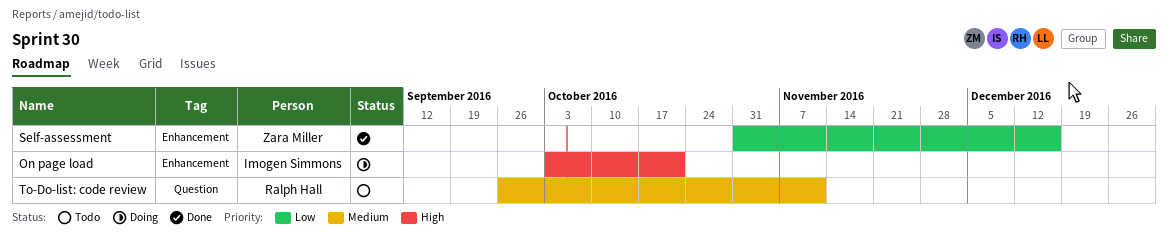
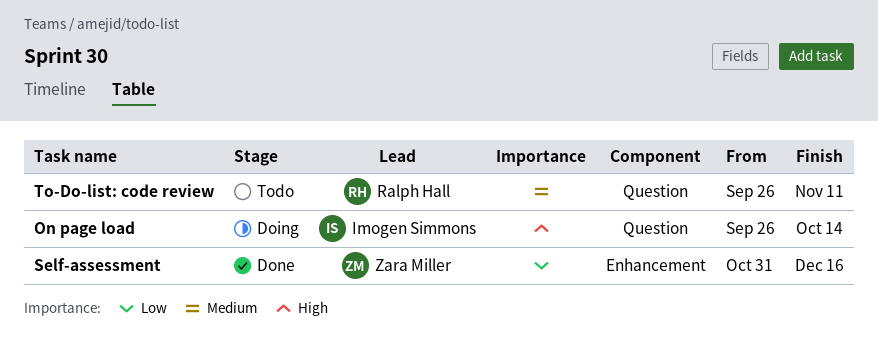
On page load, label: Enhancement -> Question
On page load, start: Oct 3 -> Sep 26
On page load, due: Oct 21 -> Oct 14

